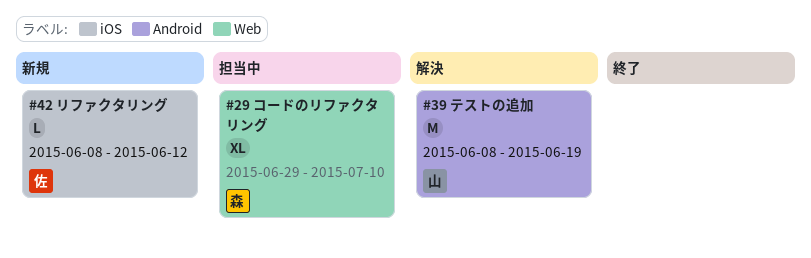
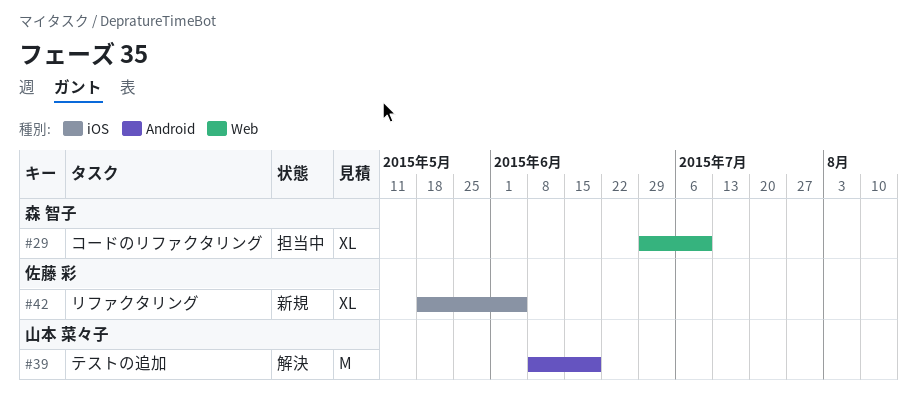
#42, estimate: L -> XL
#42, start: Jun 8 -> May 18
#42, due: Jun 12 -> Jun 5

